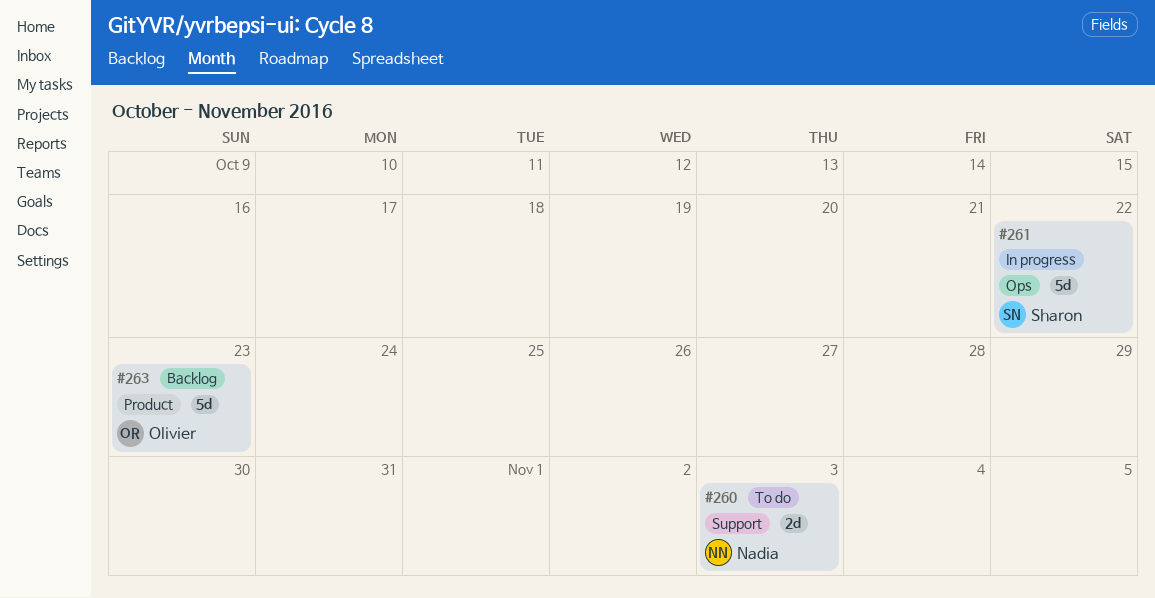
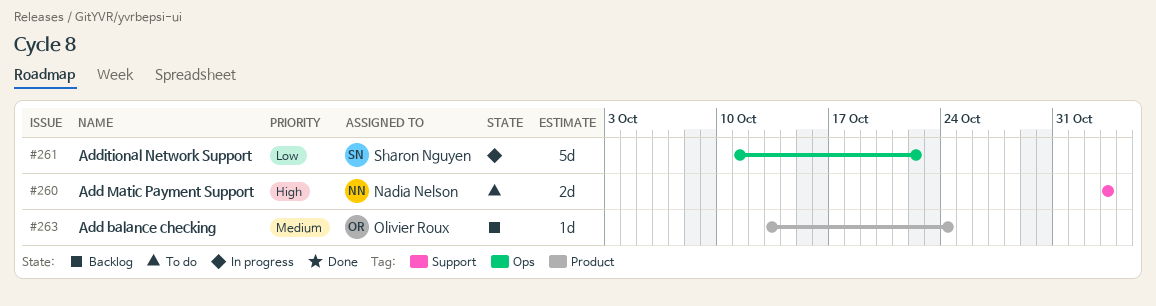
#263, estimate: 5d -> 1d
#263, due: Oct 23 -> Oct 24

